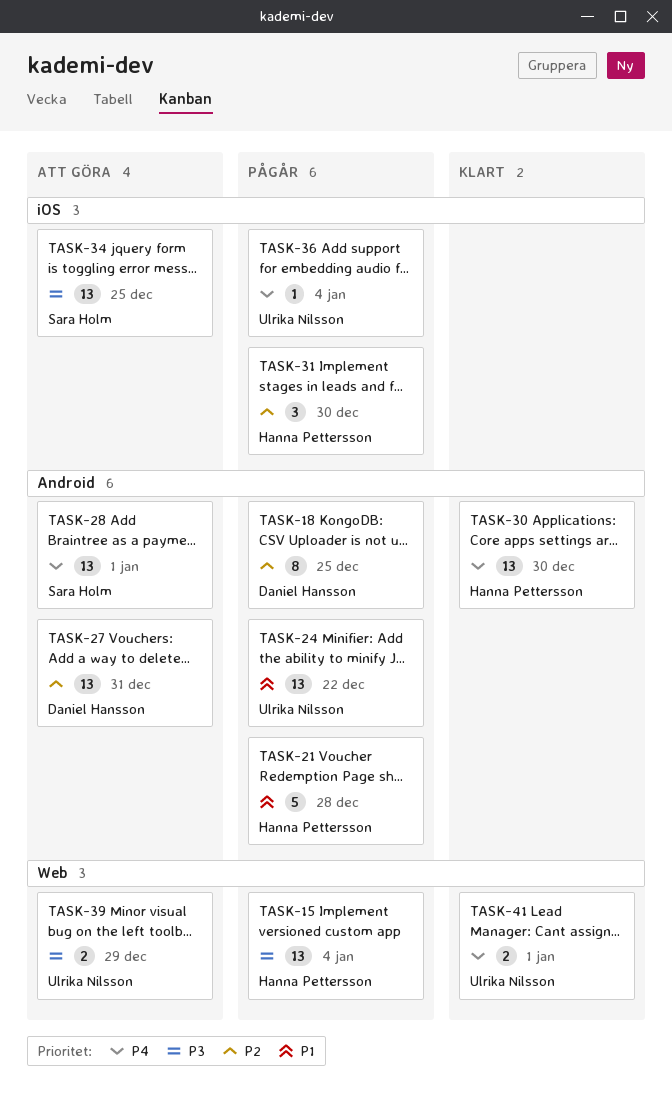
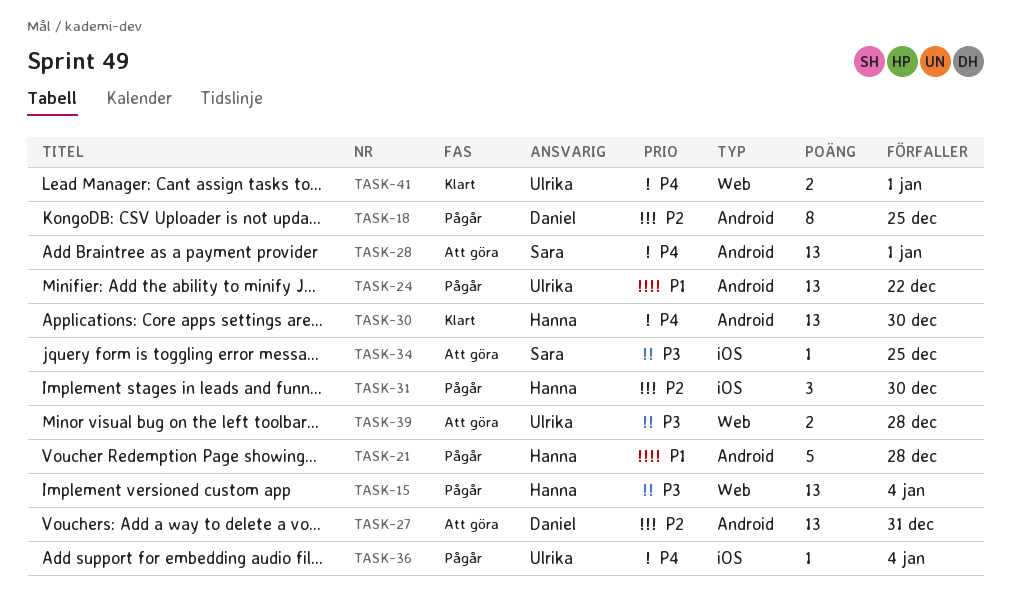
TASK-34, estimate: 13 -> 1
TASK-39, due: Dec 29 -> Dec 28

